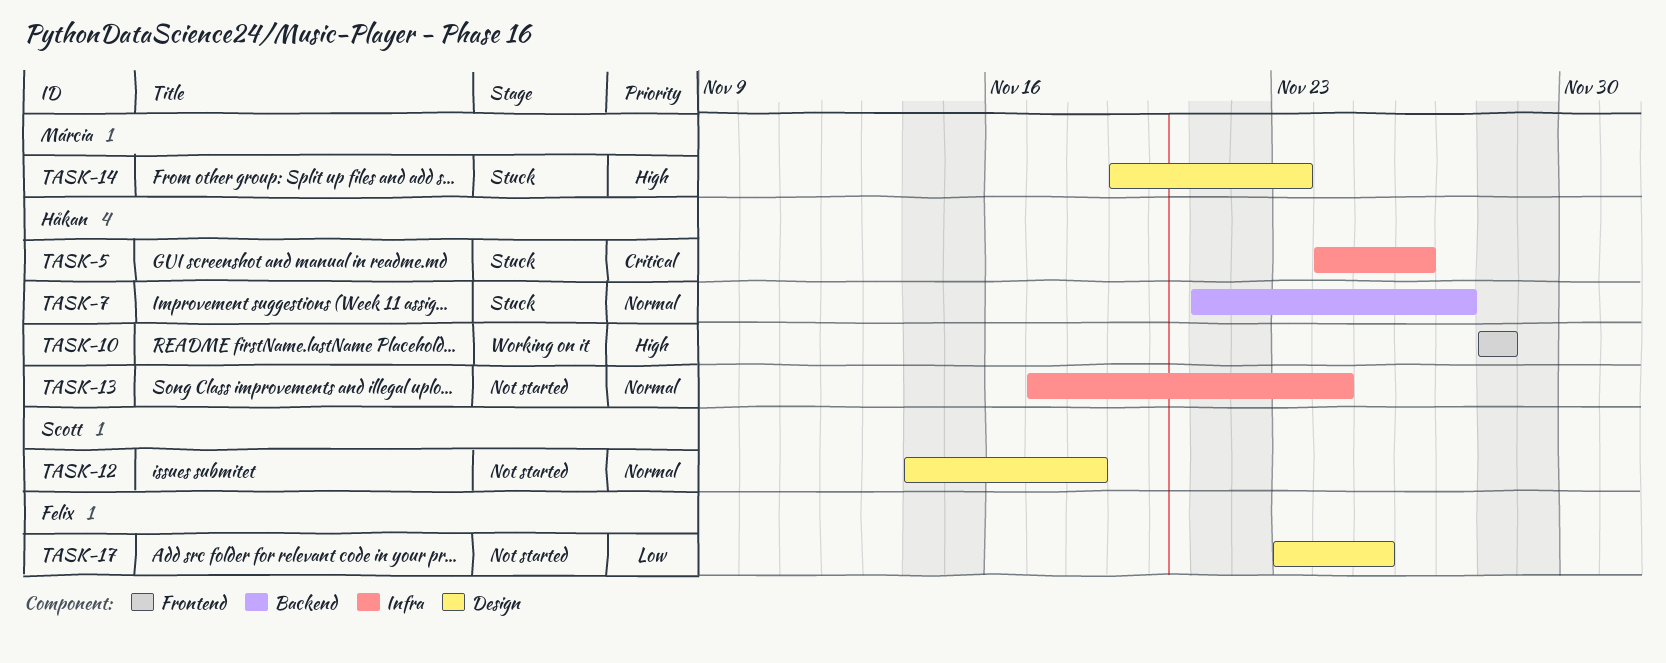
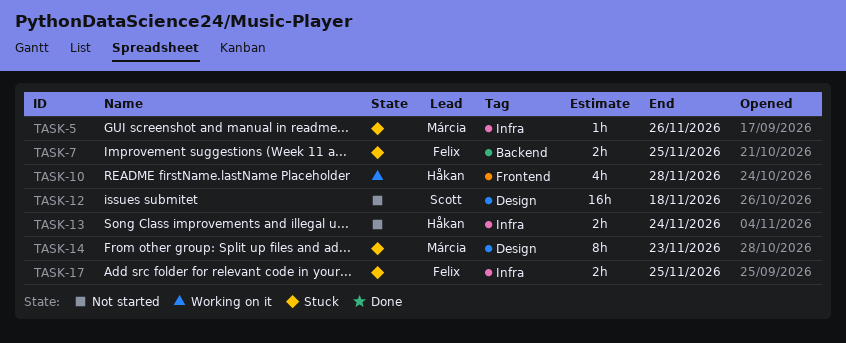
TASK-5, owner: Håkan -> Márcia
TASK-7, owner: Håkan -> Felix
TASK-7, due: Nov 27 -> Nov 25
TASK-17, status: Not started -> Stuck
TASK-17, label: Design -> Infra

